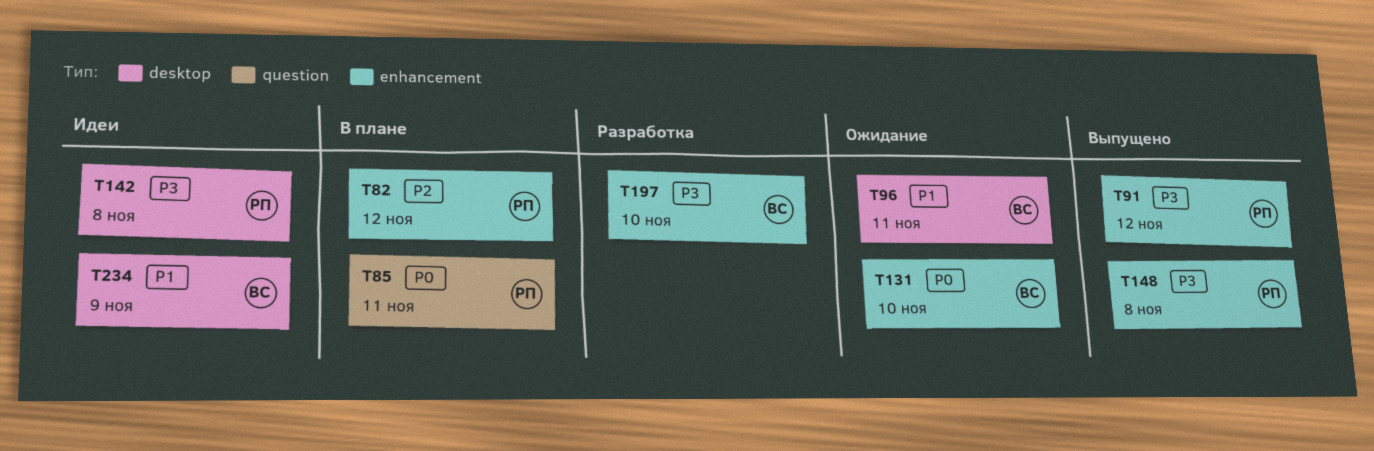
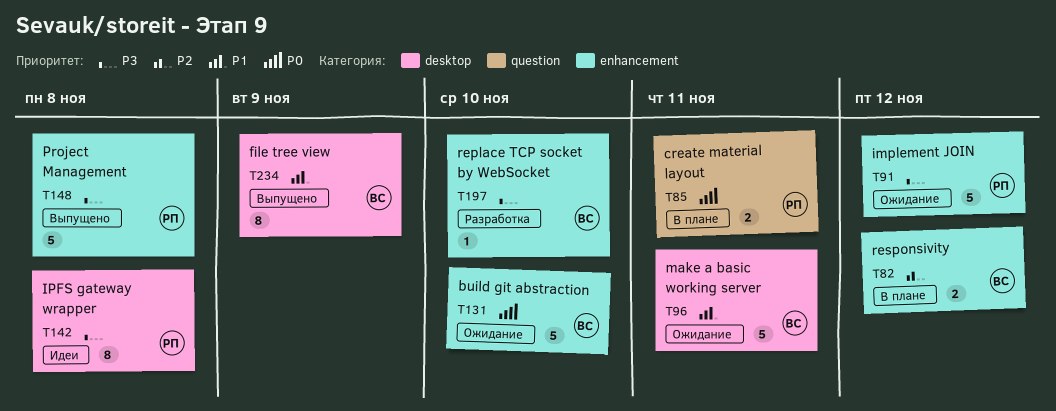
T82, owner: РП -> ВС
T91, status: Выпущено -> Ожидание
T234, status: Идеи -> Выпущено

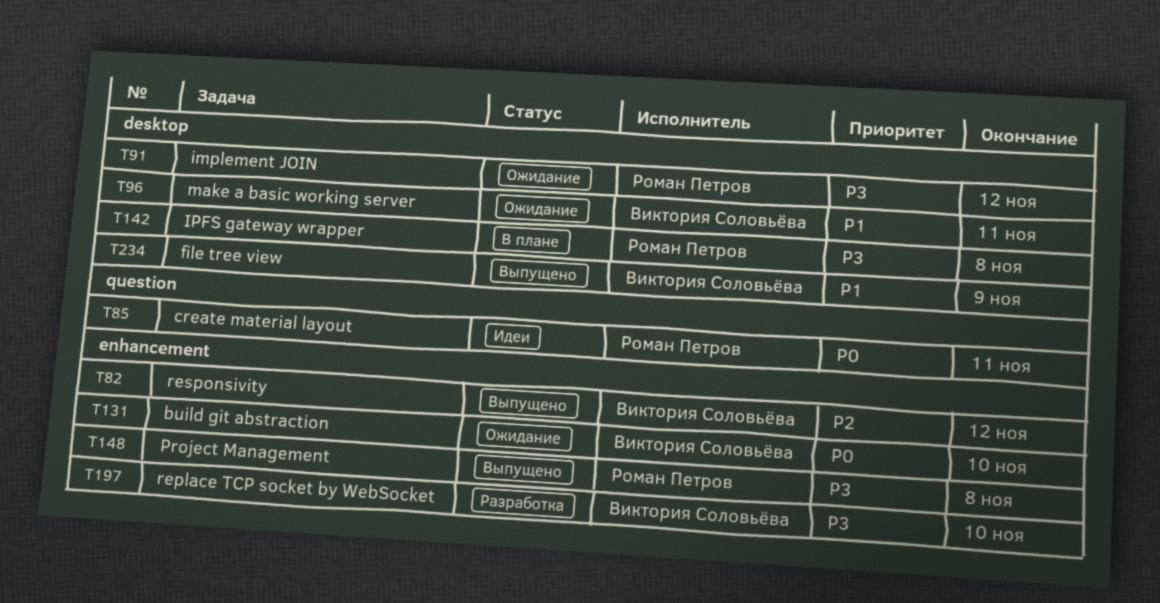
T82, status: В плане -> Выпущено
T85, status: В плане -> Идеи
T91, label: enhancement -> desktop
T142, status: Идеи -> В плане

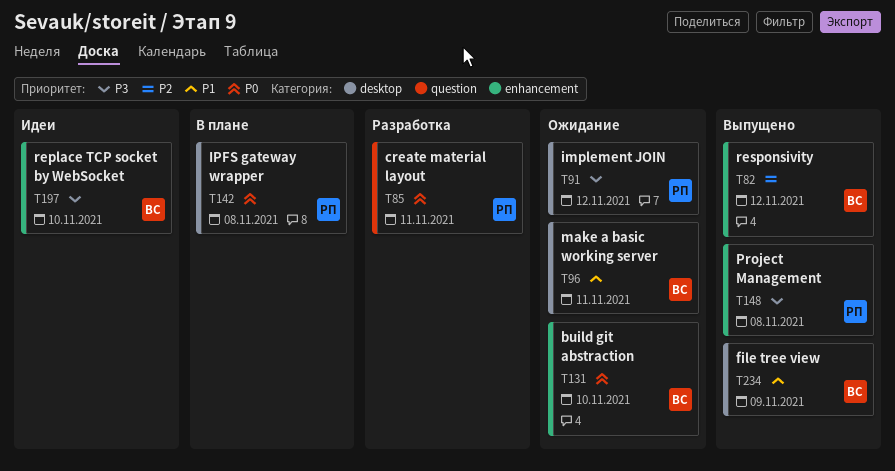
T85, status: Идеи -> Разработка
T142, priority: P3 -> P0
T197, status: Разработка -> Идеи

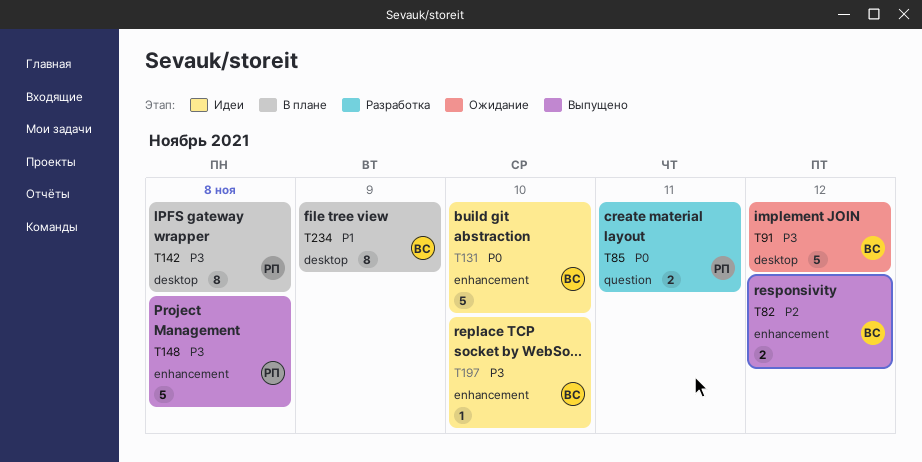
T91, owner: РП -> ВС
T96: present -> none
T131, status: Ожидание -> Идеи
T142, priority: P0 -> P3
T234, status: Выпущено -> В плане

